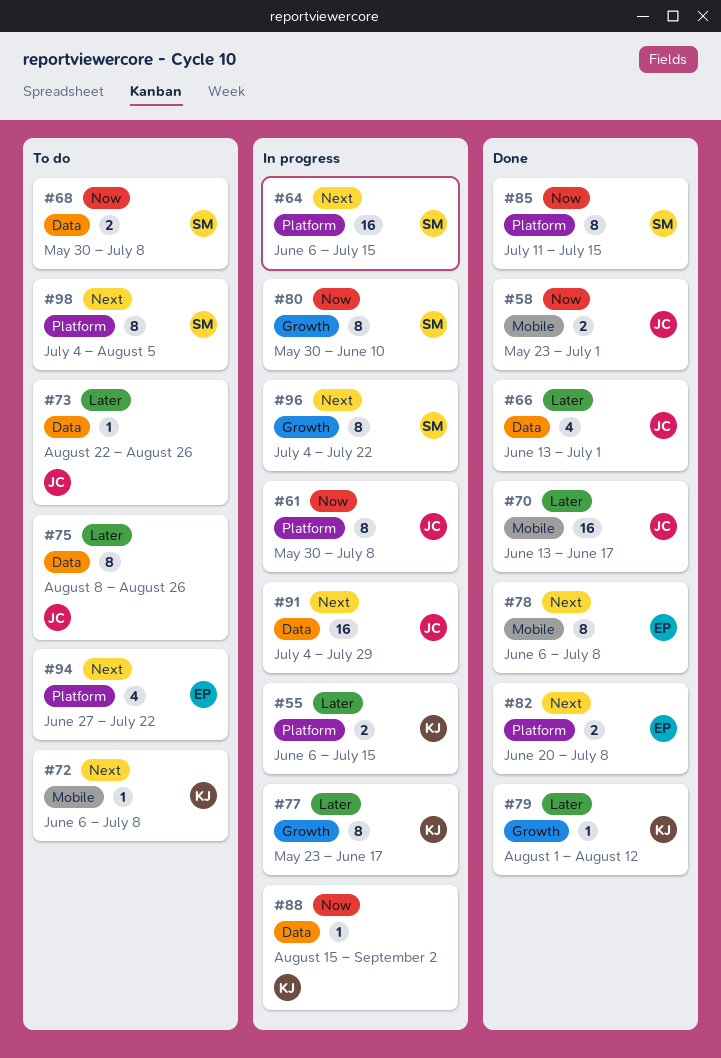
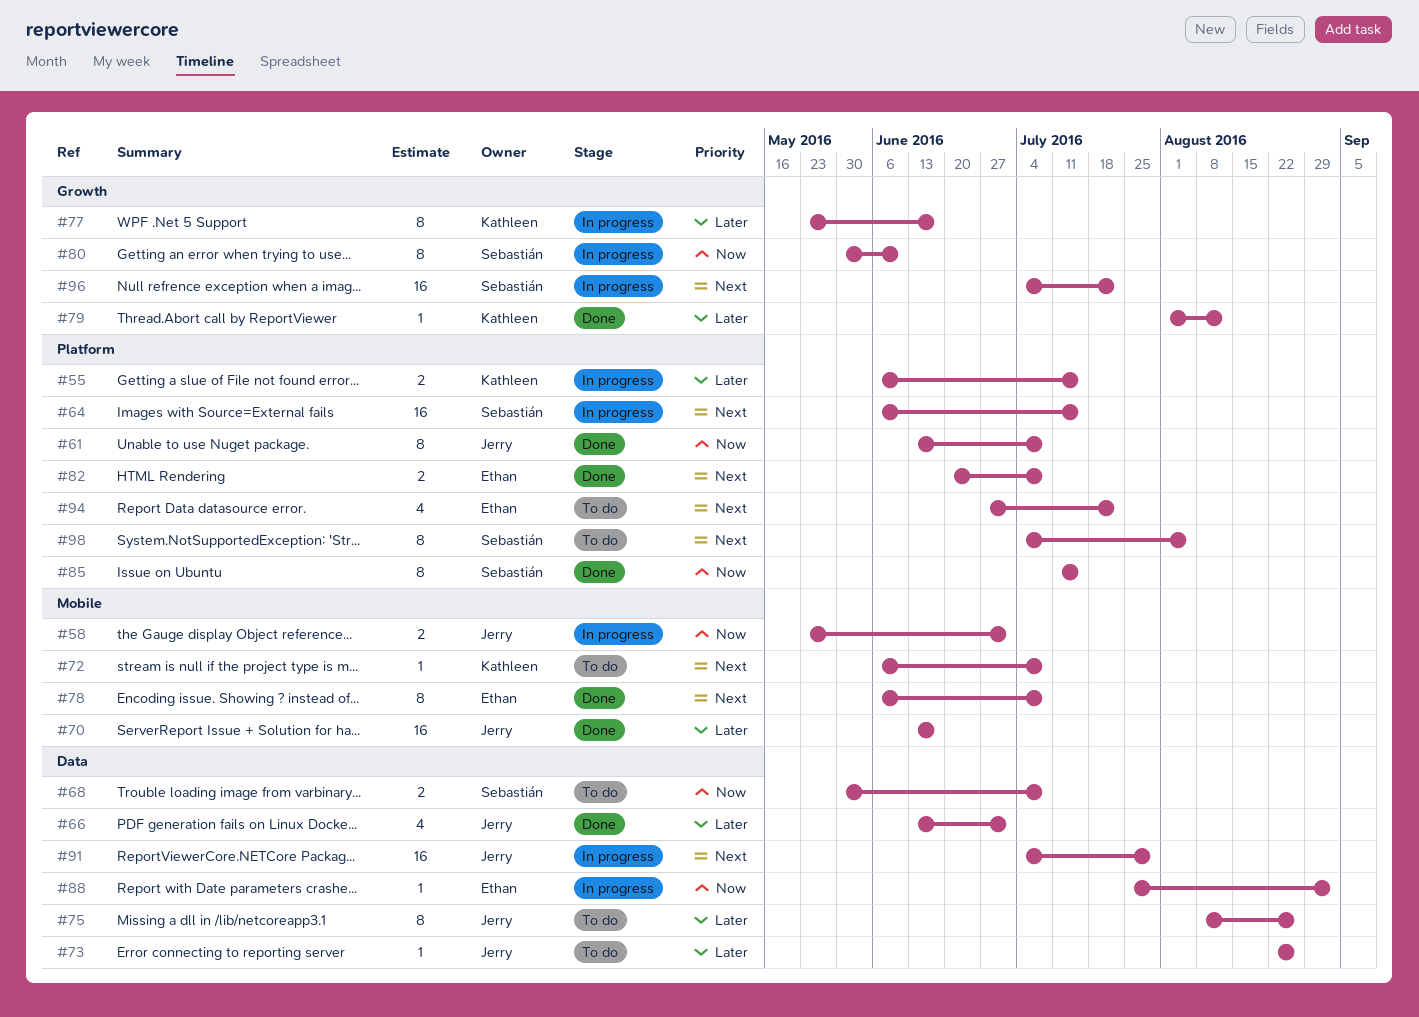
#58, status: Done -> In progress
#61, status: In progress -> Done
#61, start: May 30 -> Jun 13
#88, owner: Kathleen -> Ethan
#88, start: Aug 15 -> Jul 25
#96, estimate: 8 -> 16

